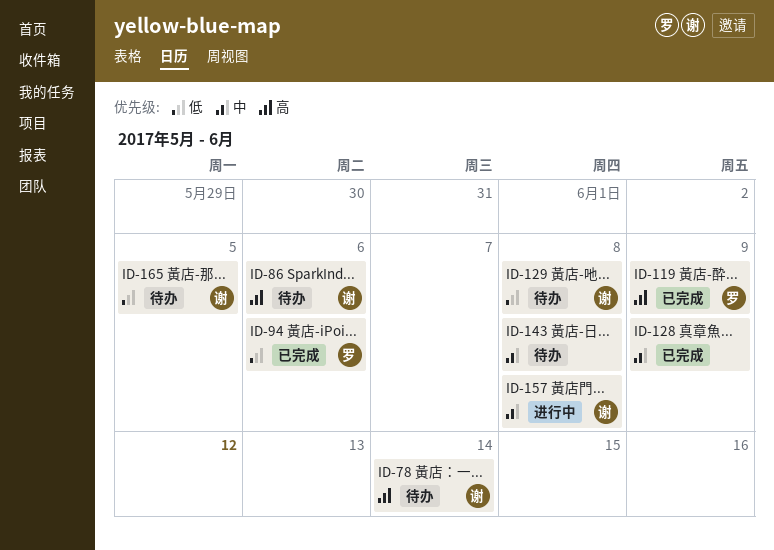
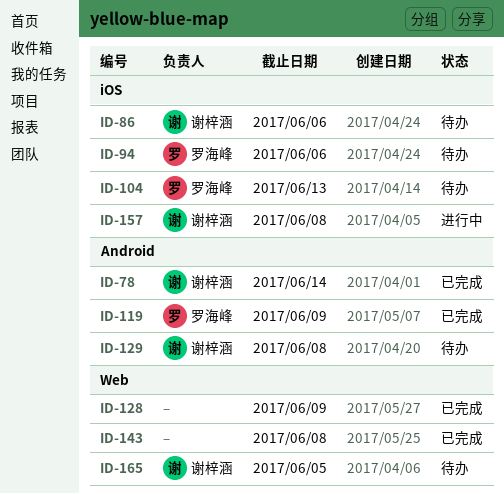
ID-78, status: 待办 -> 已完成
ID-94, status: 已完成 -> 待办
ID-104: none -> present
ID-143, status: 待办 -> 已完成

